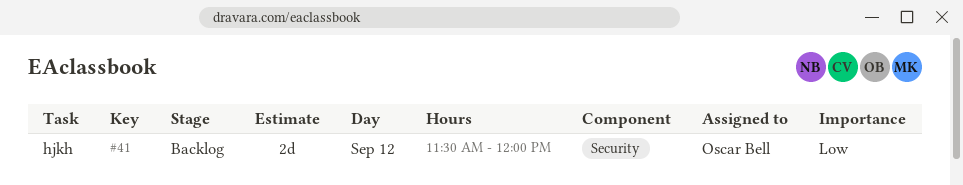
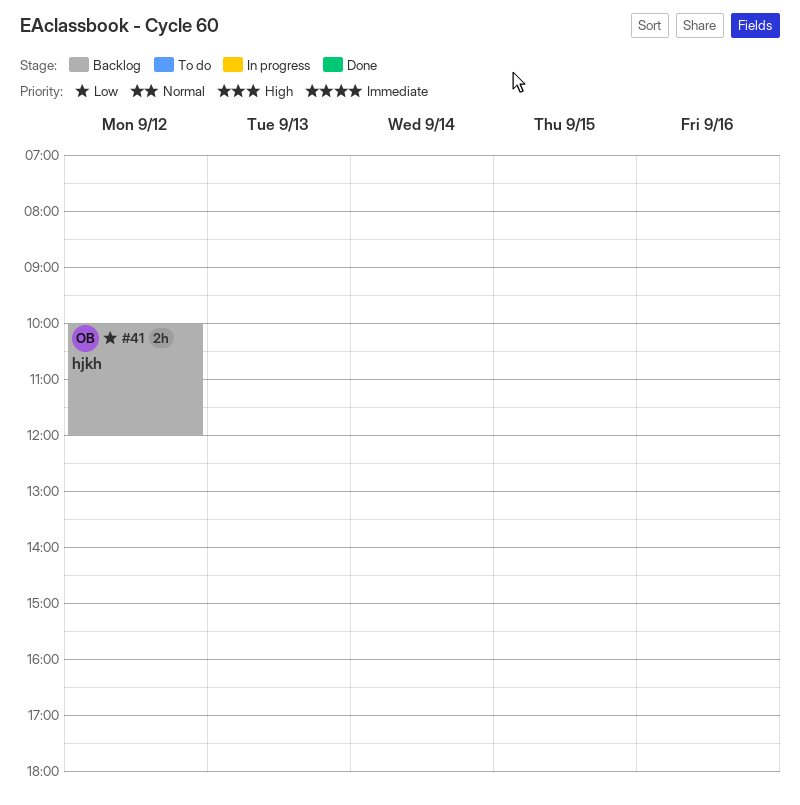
#41, estimate: 2d -> 2h
#41, begins: 11:30 -> 10:00

